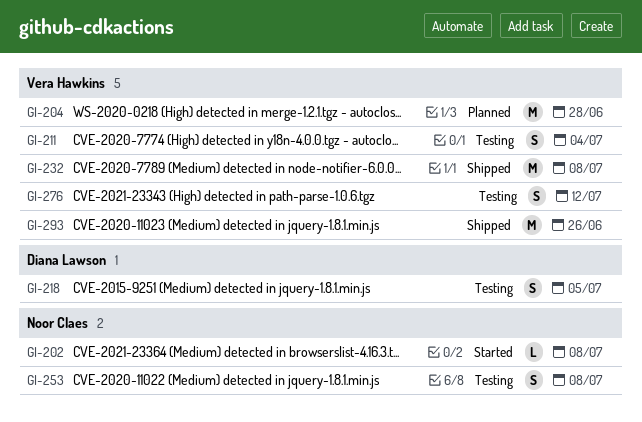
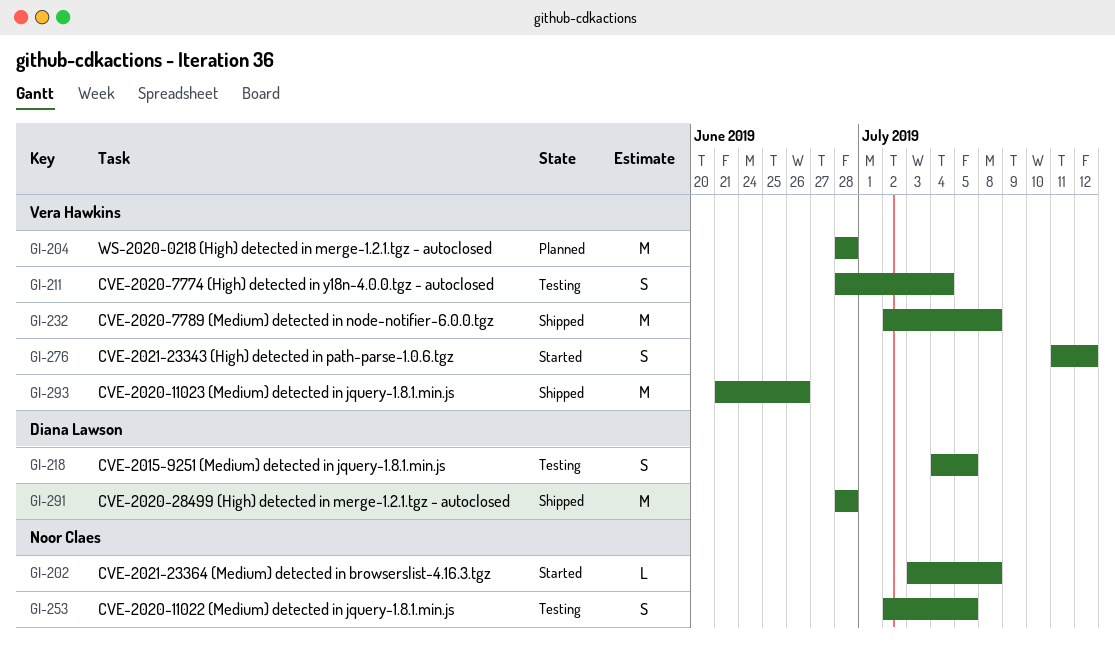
GI-253, due: Jul 8 -> Jul 5
GI-276, status: Testing -> Started
GI-291: none -> present

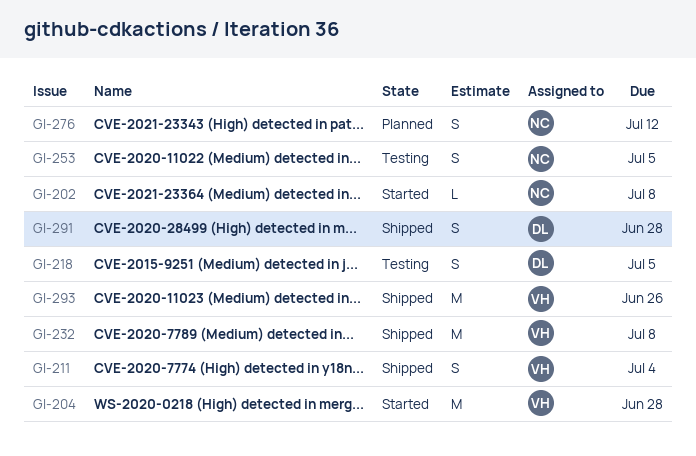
GI-204, status: Planned -> Started
GI-211, status: Testing -> Shipped
GI-276, status: Started -> Planned
GI-276, owner: Vera Hawkins -> Noor Claes
GI-291, estimate: M -> S

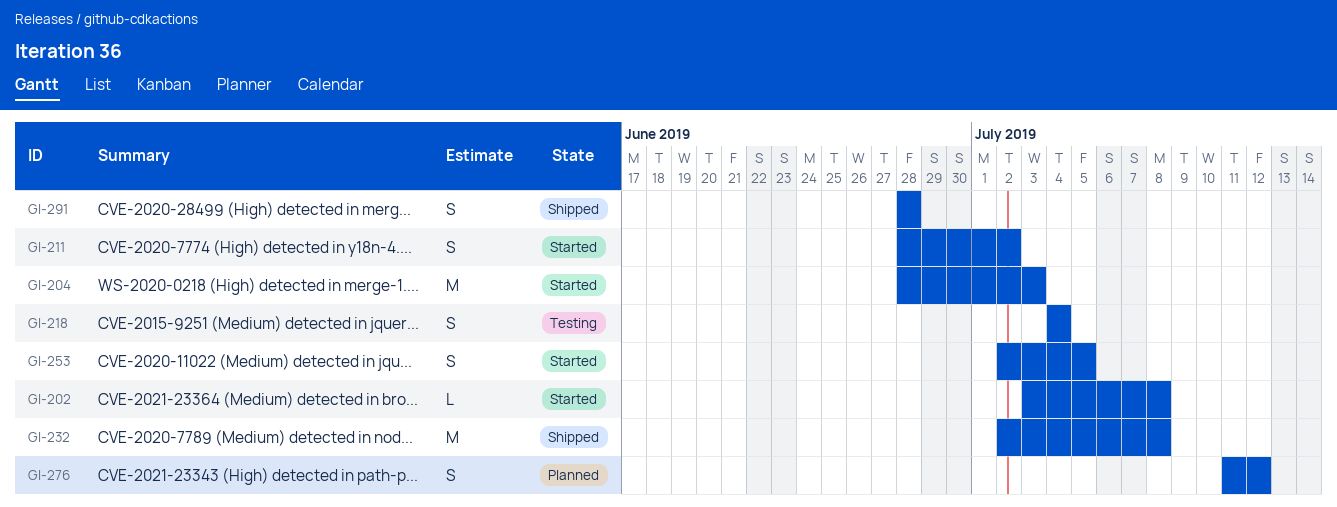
GI-204, due: Jun 28 -> Jul 3
GI-211, status: Shipped -> Started
GI-211, due: Jul 4 -> Jul 2
GI-218, due: Jul 5 -> Jul 4
GI-253, status: Testing -> Started
GI-293: present -> none

